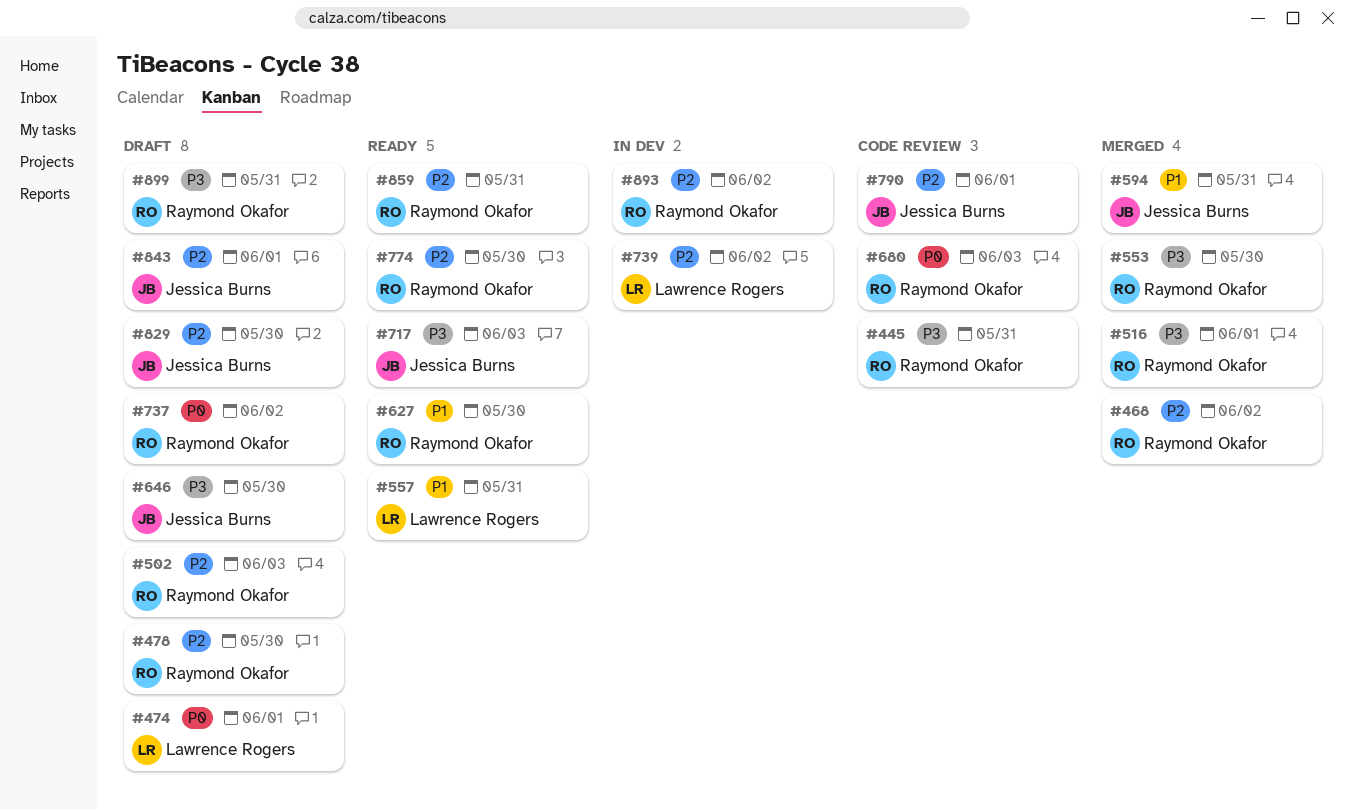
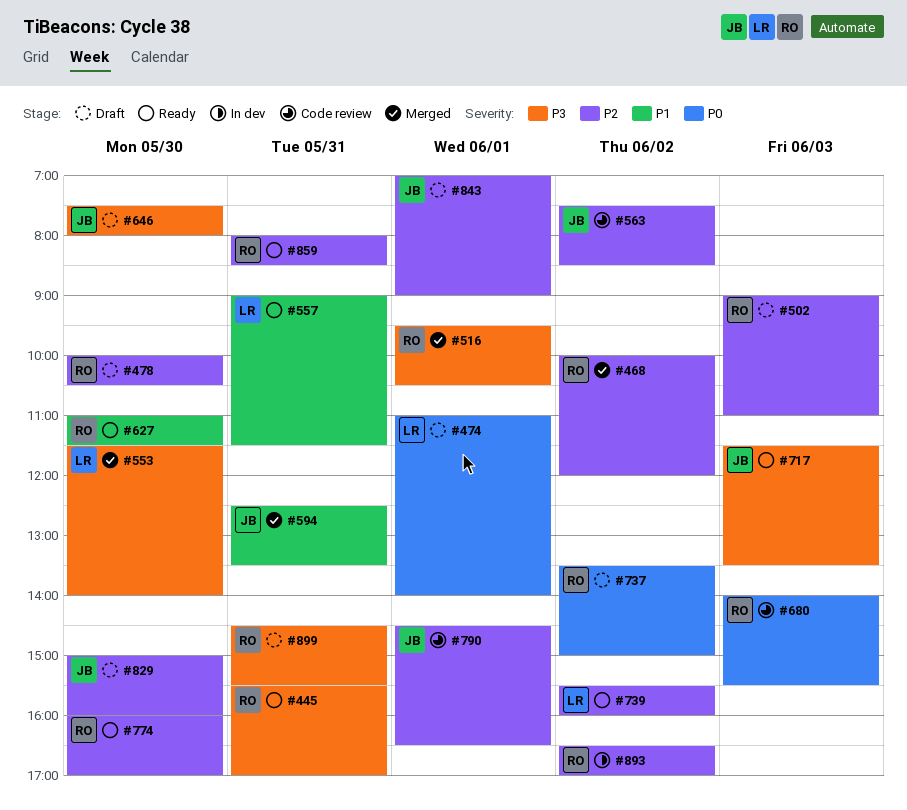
#445, status: Code review -> Ready
#553, owner: Raymond Okafor -> Lawrence Rogers
#563: none -> present
#739, status: In dev -> Ready

